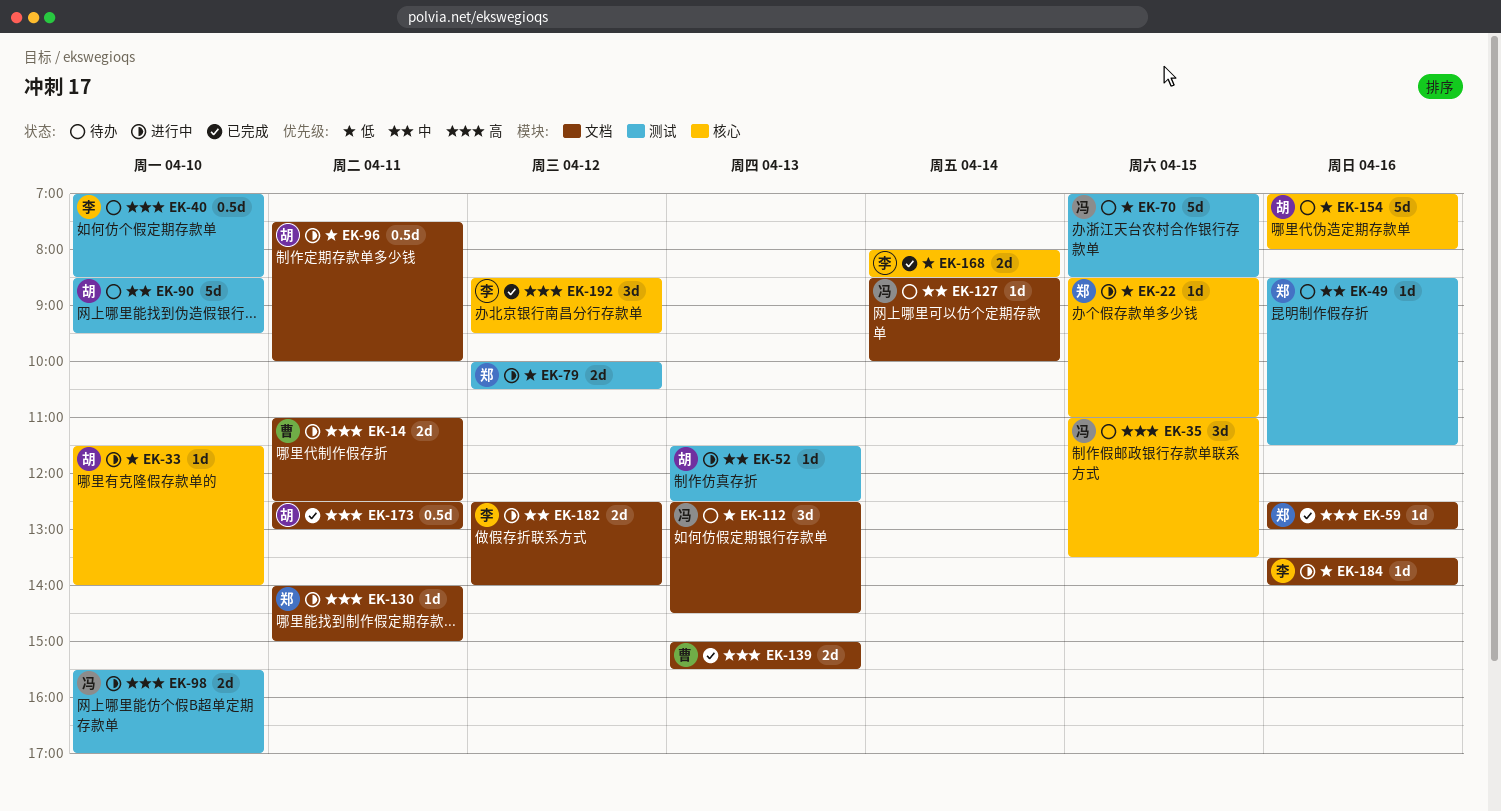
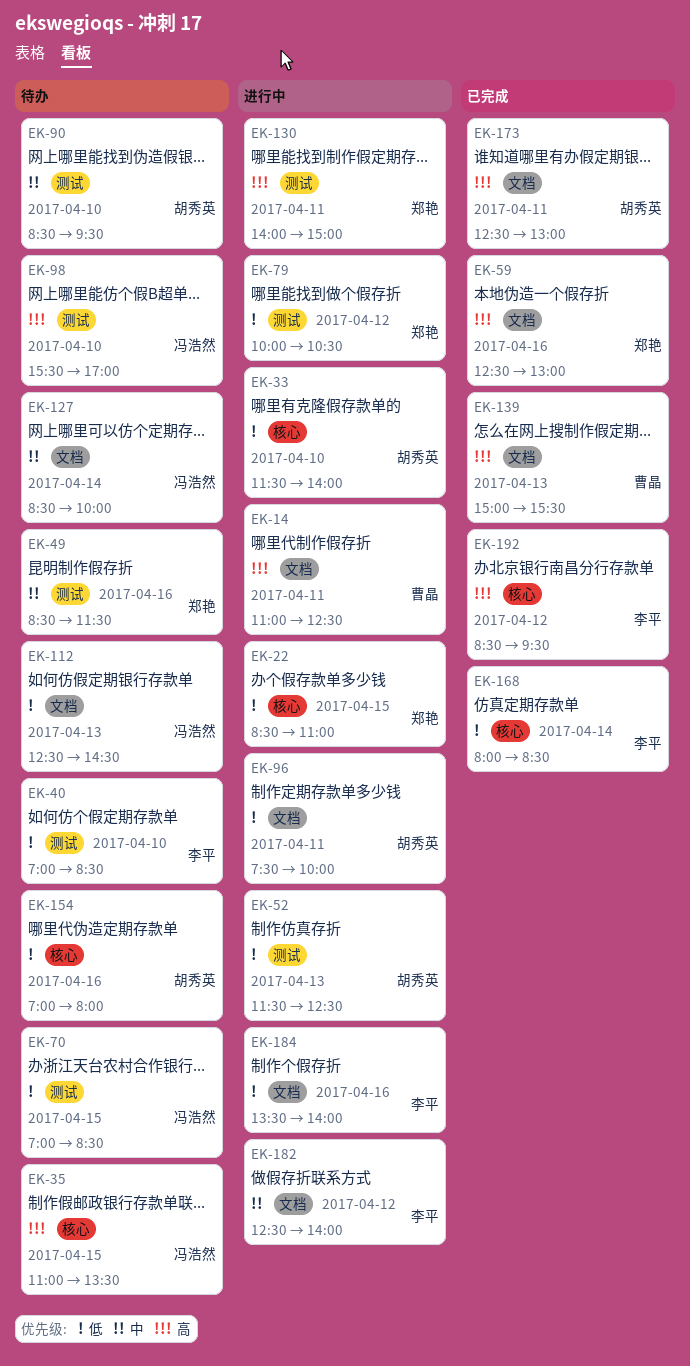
EK-40, priority: 高 -> 低
EK-52, priority: 中 -> 低
EK-98, status: 进行中 -> 待办
EK-130, label: 文档 -> 测试

